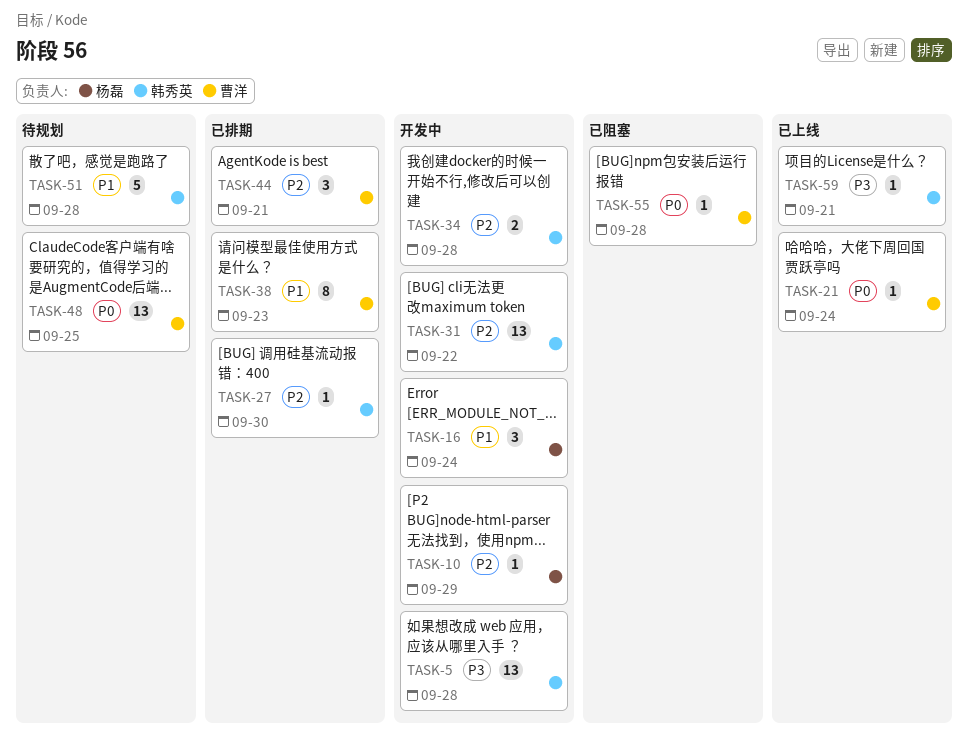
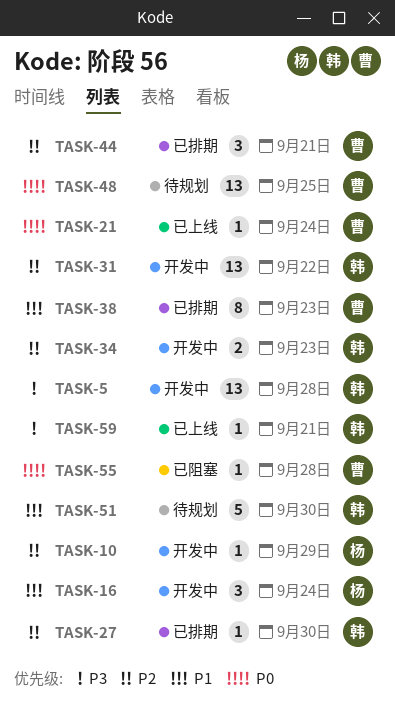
TASK-34, due: Sep 28 -> Sep 23
TASK-51, due: Sep 28 -> Sep 30

